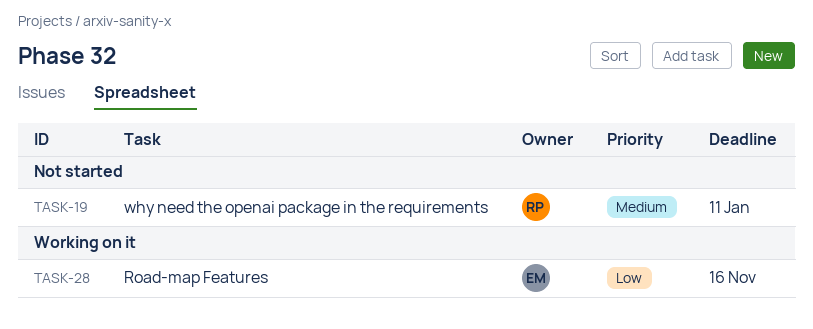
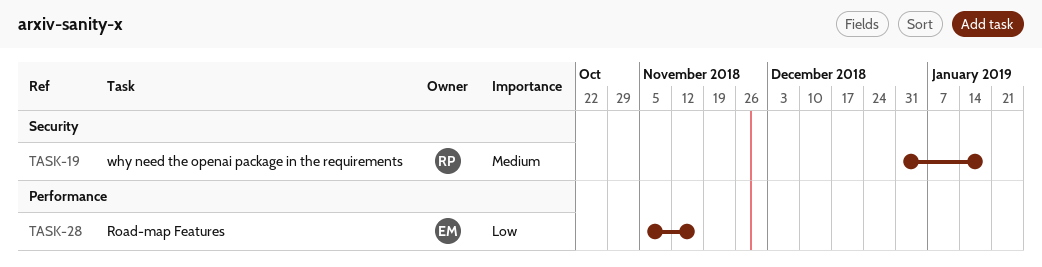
TASK-19, due: Jan 11 -> Jan 18

